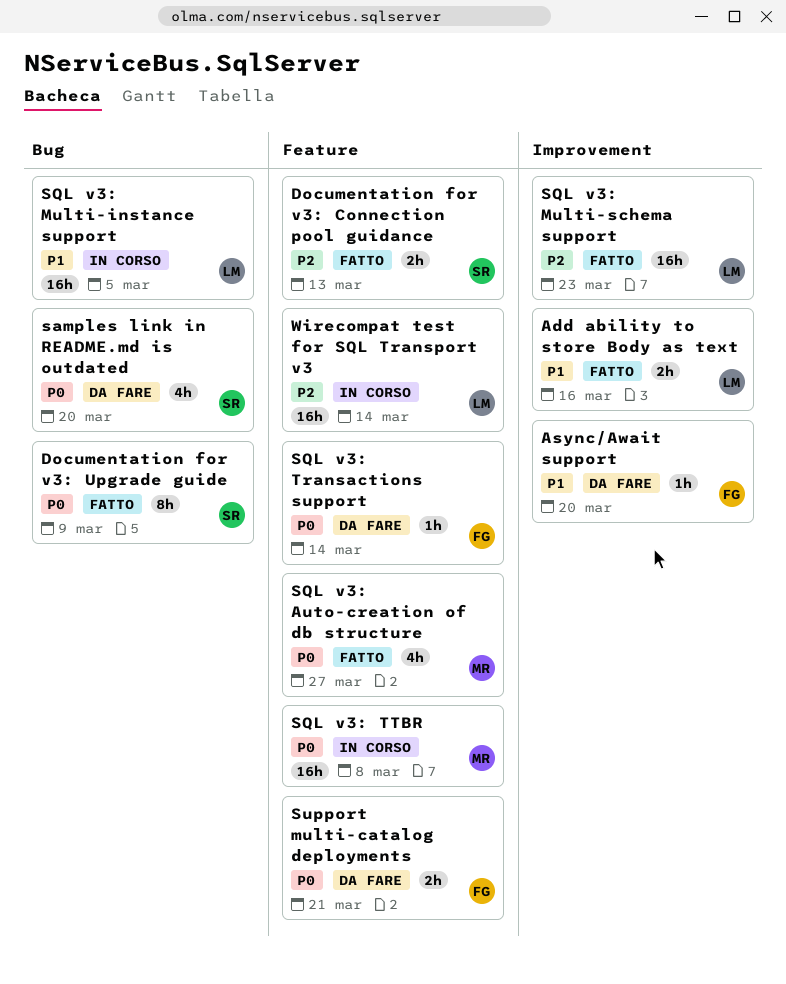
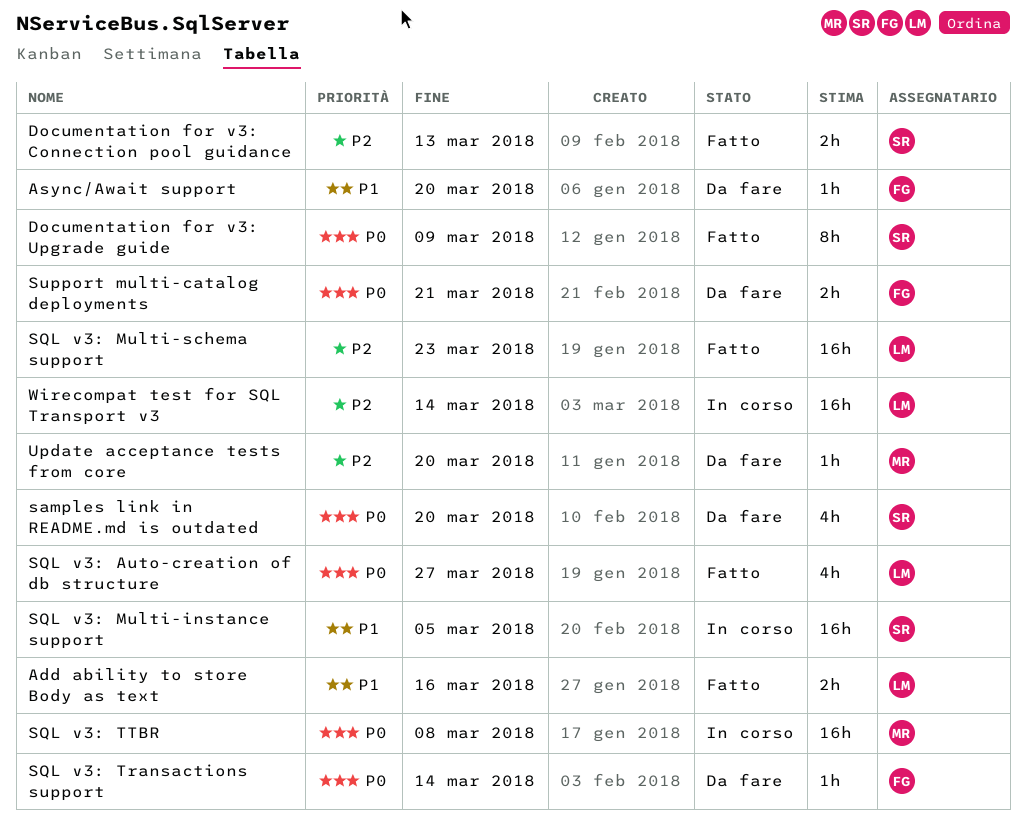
SQL v3: Auto-creation of db structure, owner: MR -> LM
SQL v3: Multi-instance support, owner: LM -> SR
Update acceptance tests from core: none -> present

